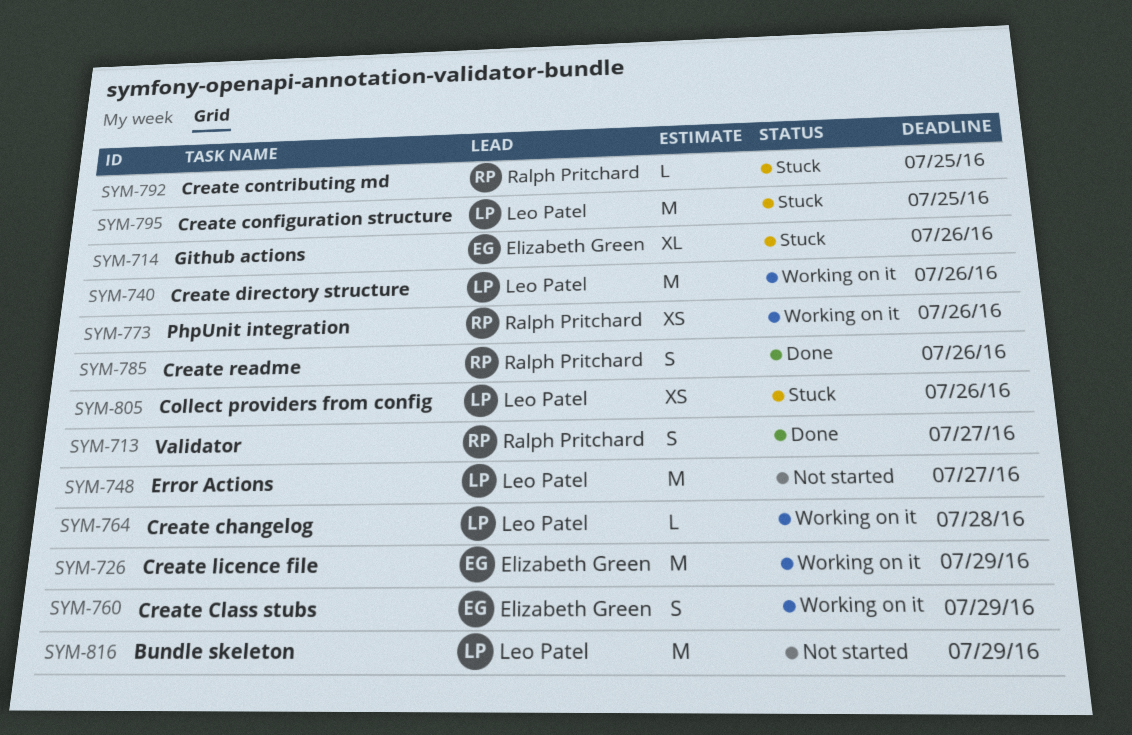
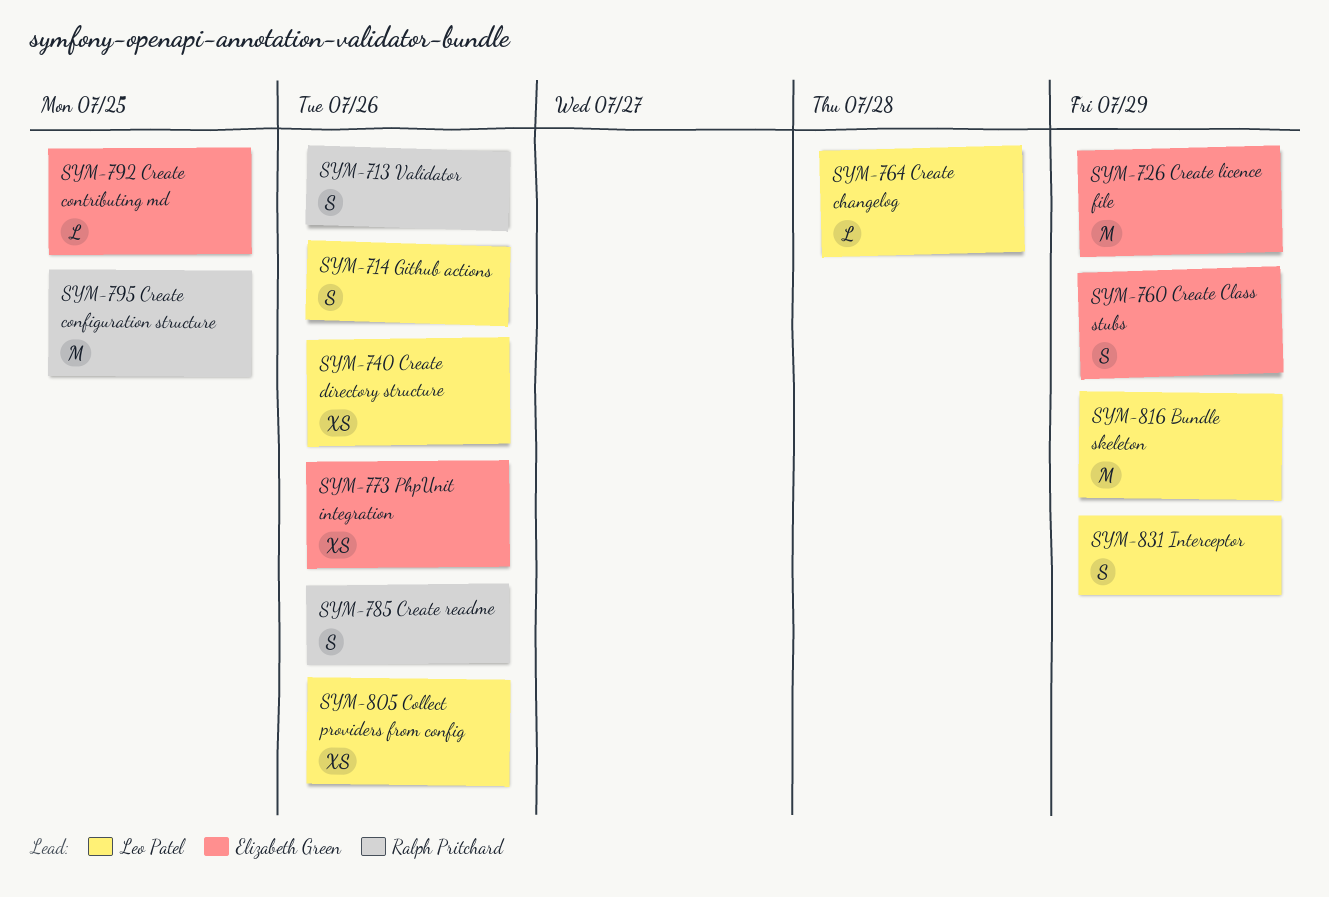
SYM-713, due: Jul 27 -> Jul 26
SYM-714, owner: Elizabeth Green -> Leo Patel
SYM-714, estimate: XL -> S
SYM-740, estimate: M -> XS
SYM-748: present -> none
SYM-773, owner: Ralph Pritchard -> Elizabeth Green
SYM-792, owner: Ralph Pritchard -> Elizabeth Green
SYM-795, owner: Leo Patel -> Ralph Pritchard
SYM-831: none -> present

